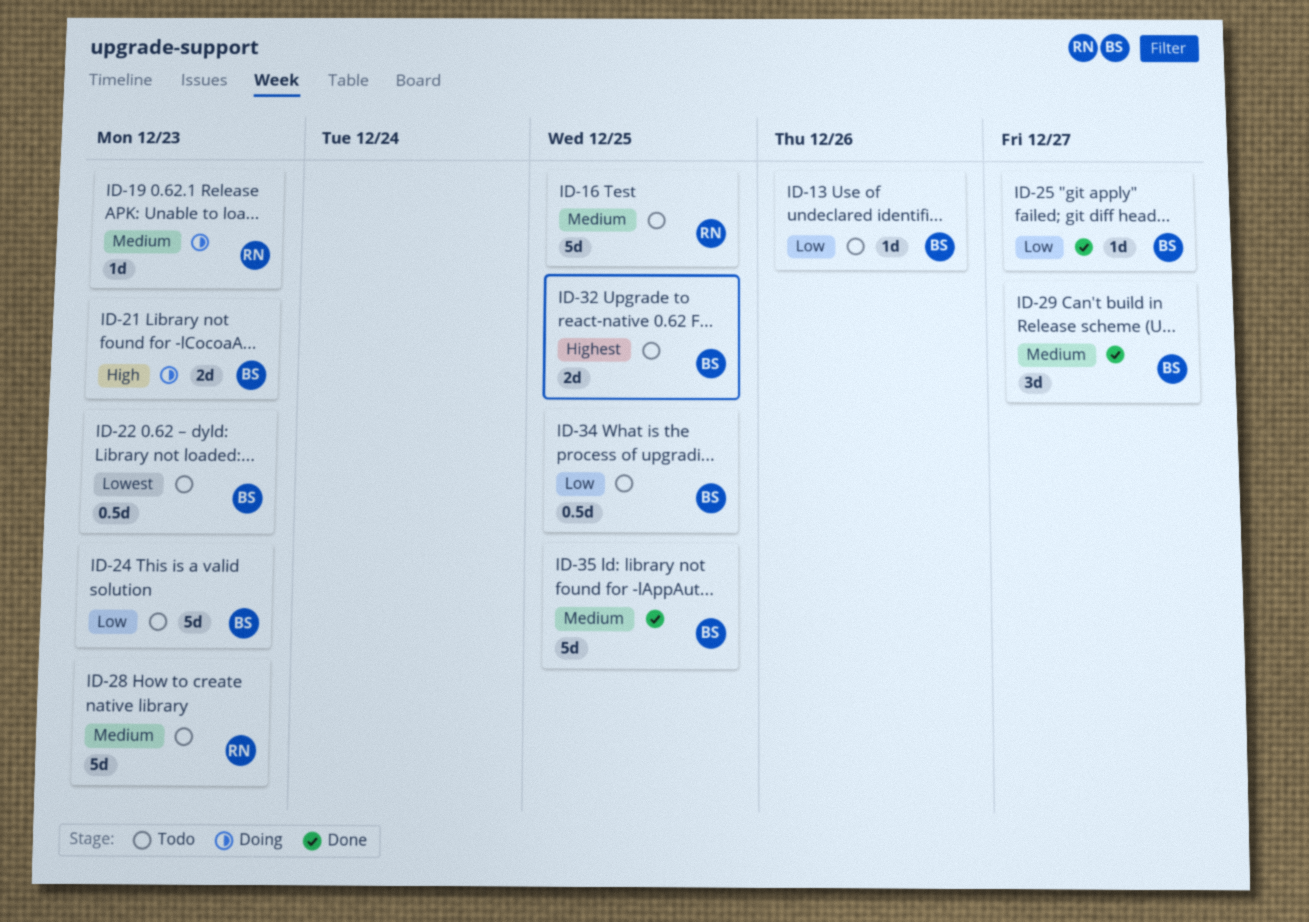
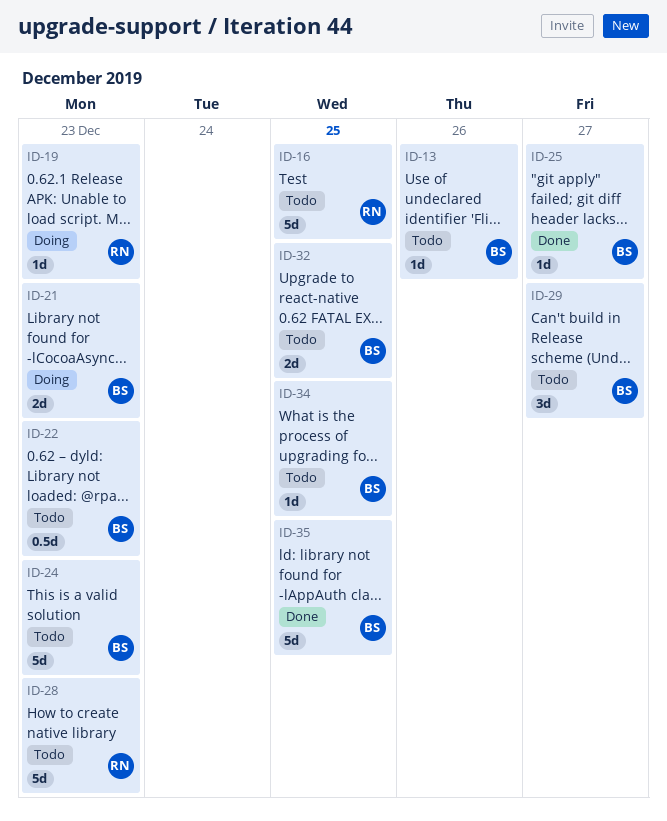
ID-29, status: Done -> Todo
ID-34, estimate: 0.5d -> 1d

